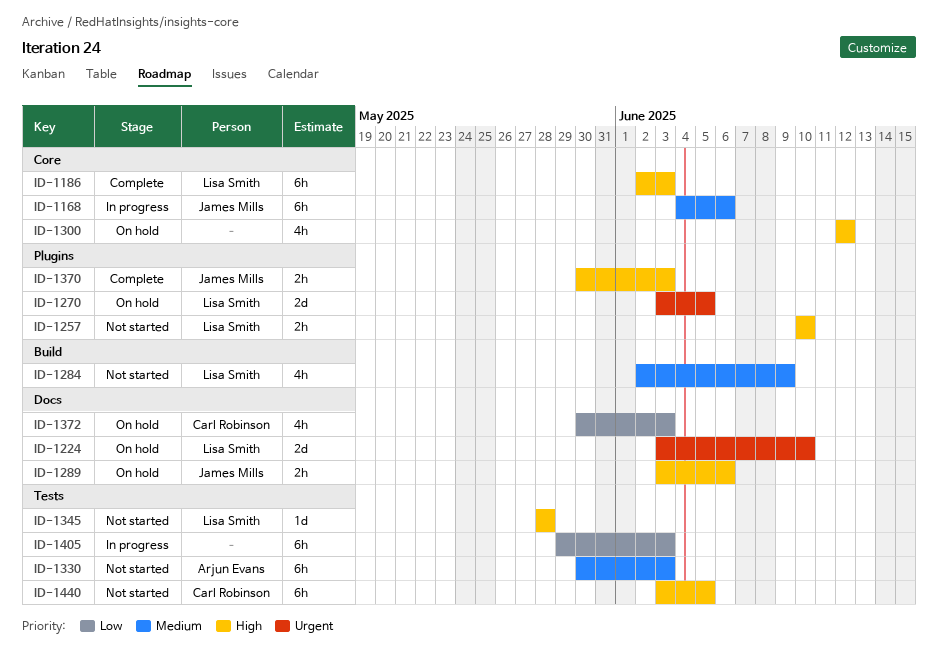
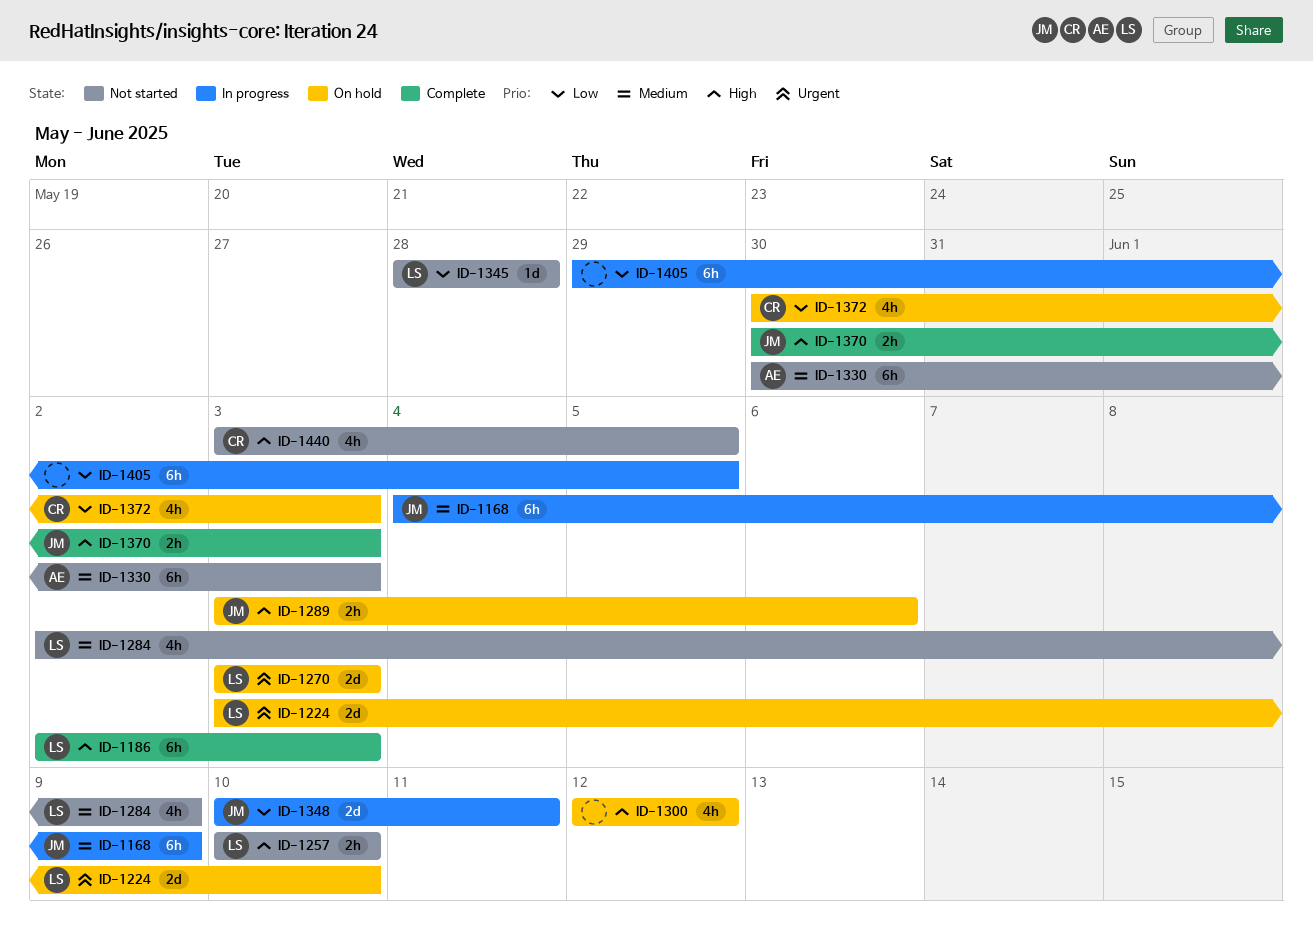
ID-1168, due: Jun 6 -> Jun 9
ID-1270, due: Jun 5 -> Jun 3
ID-1345, priority: High -> Low
ID-1348: none -> present
ID-1405, due: Jun 3 -> Jun 5
ID-1440, estimate: 6h -> 4h

